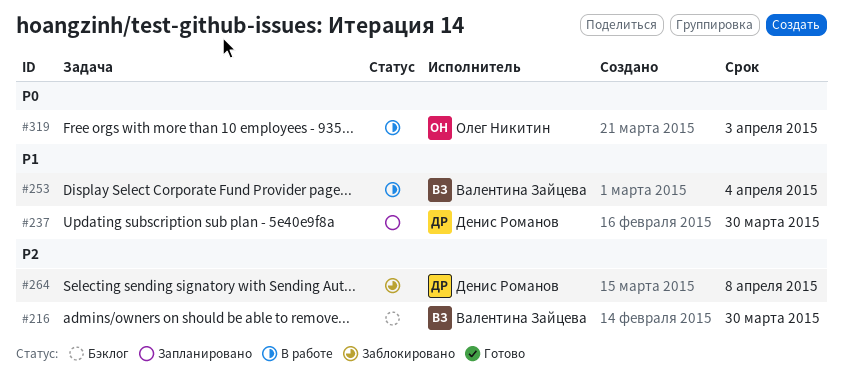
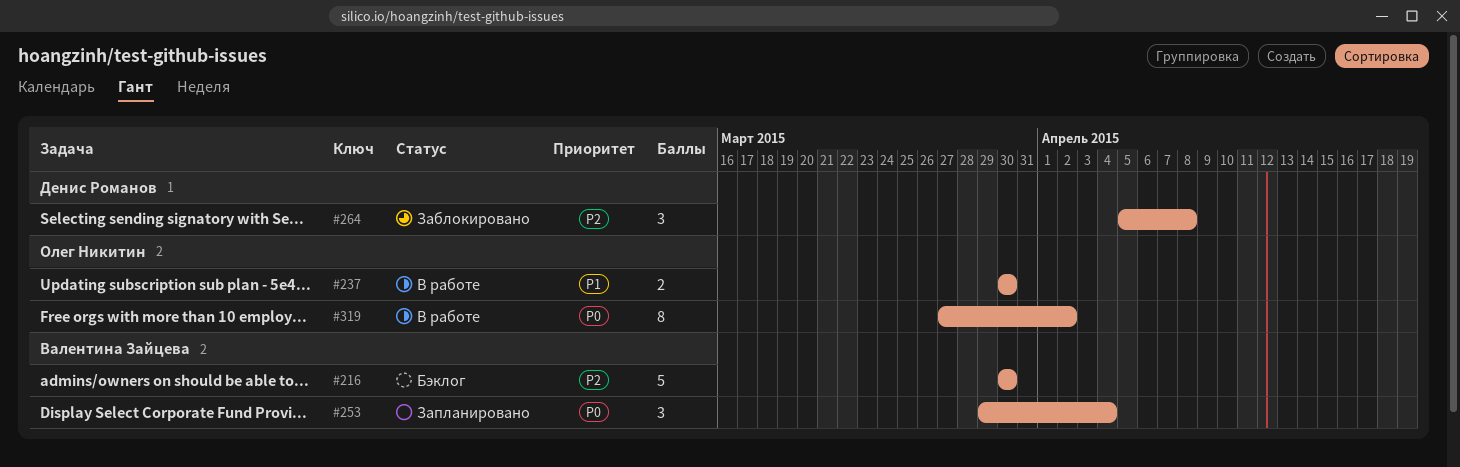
#237, status: Запланировано -> В работе
#237, owner: Денис Романов -> Олег Никитин
#253, status: В работе -> Запланировано
#253, priority: P1 -> P0
#319, due: Apr 3 -> Apr 2

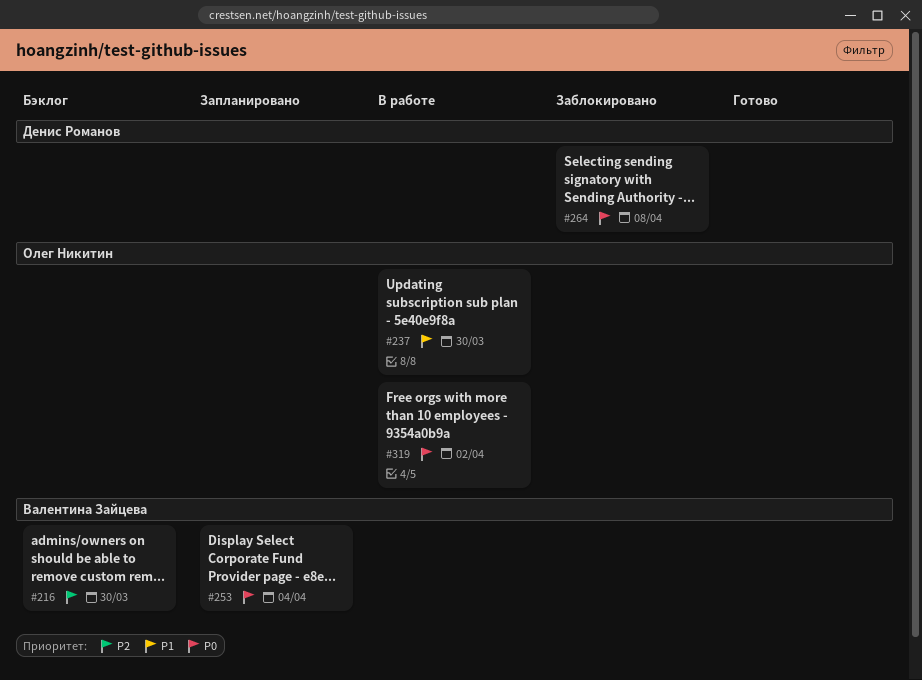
#264, priority: P2 -> P0

